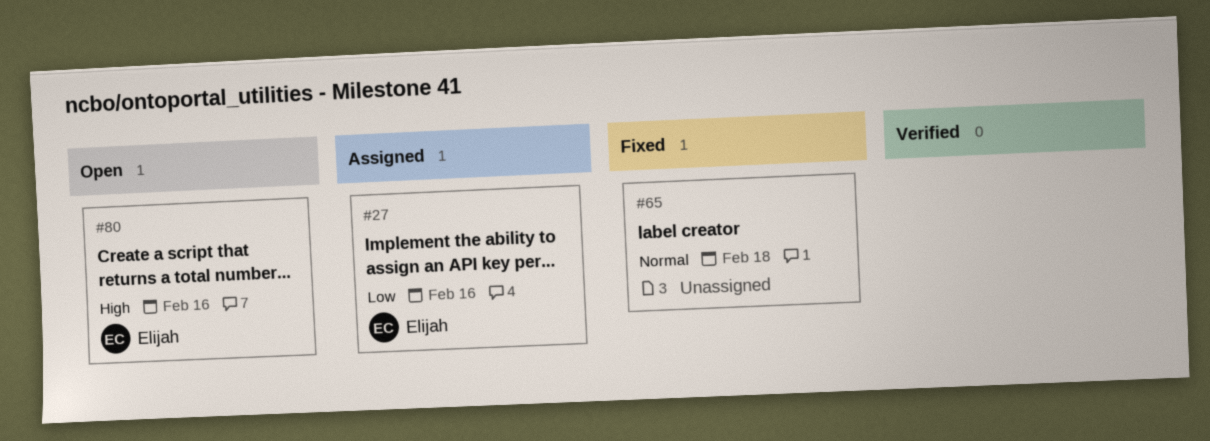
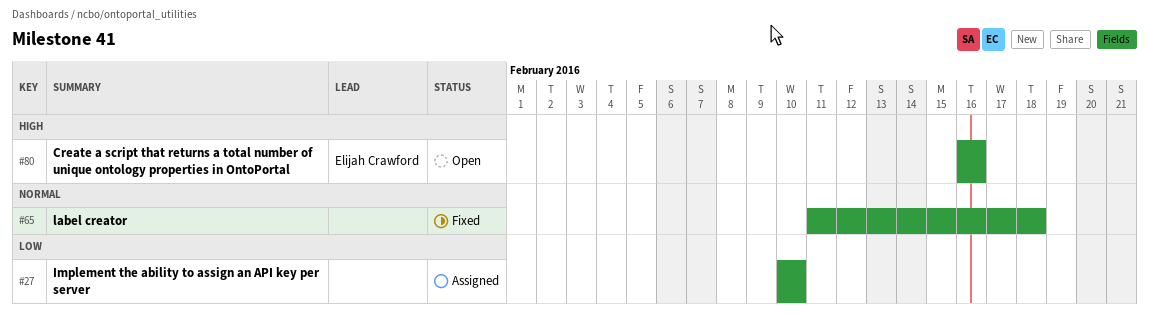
#27, owner: Elijah Crawford -> none
#27, due: Feb 16 -> Feb 10

